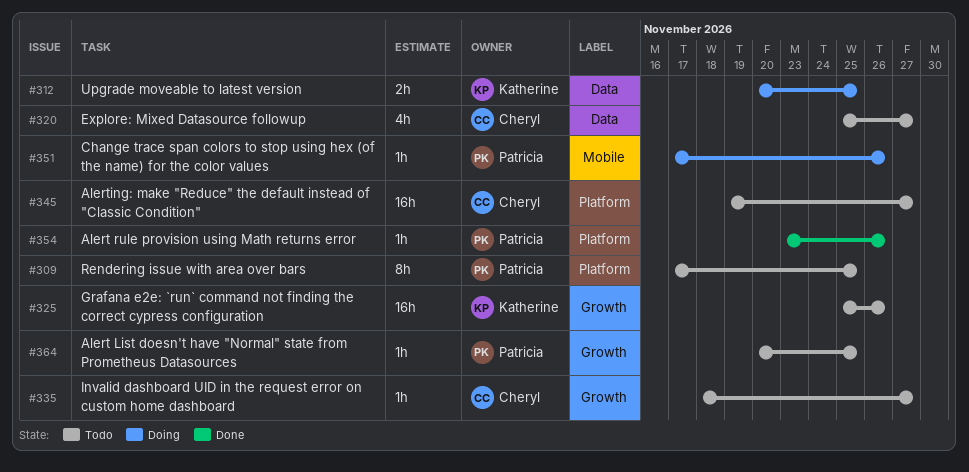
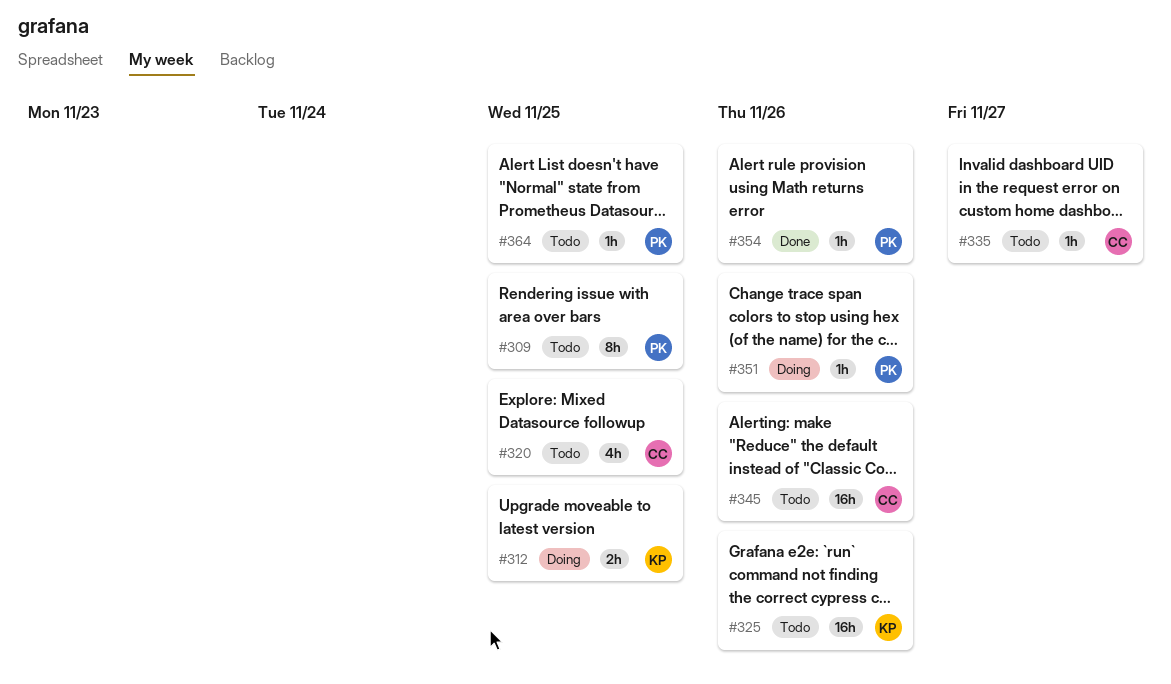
#320, due: Nov 27 -> Nov 25
#345, due: Nov 27 -> Nov 26

